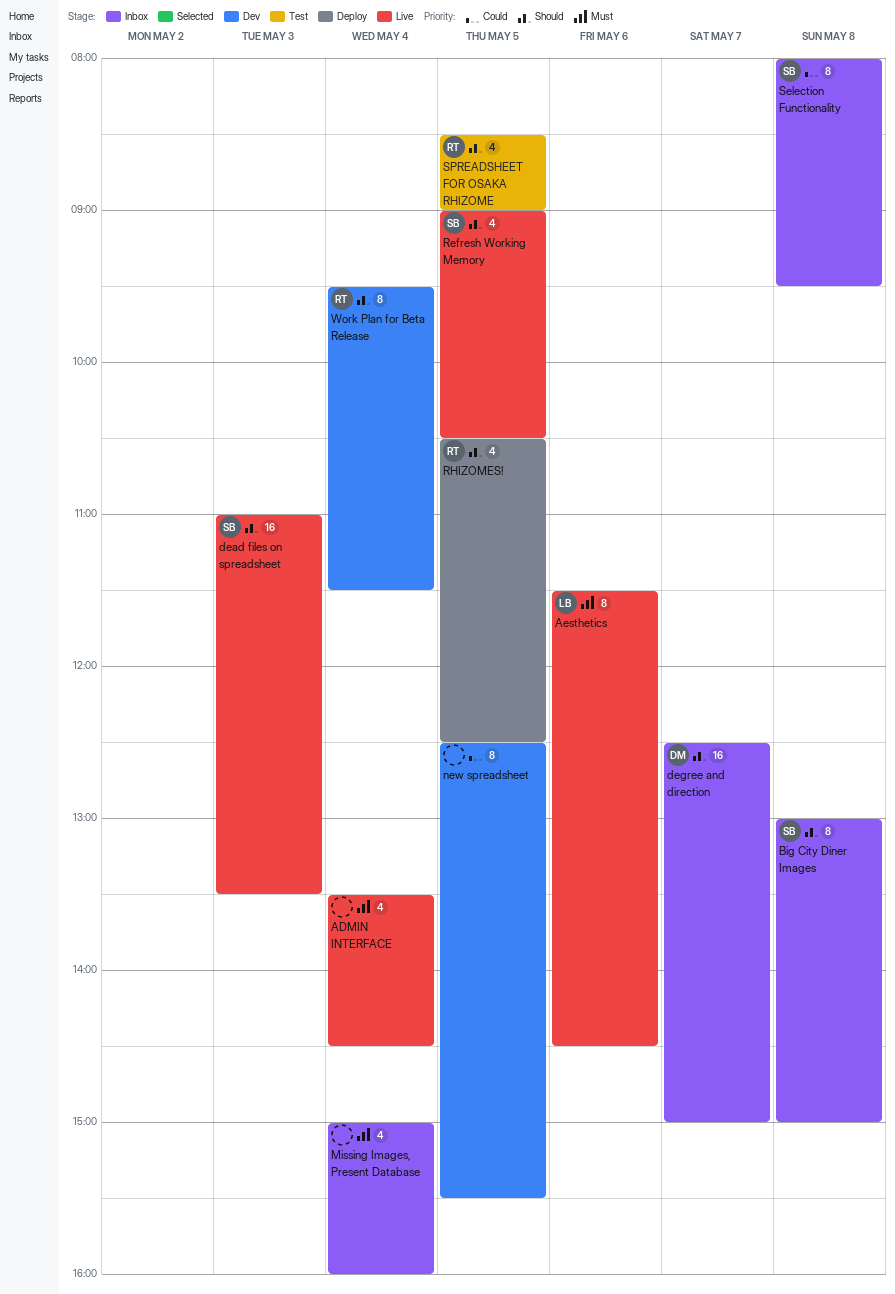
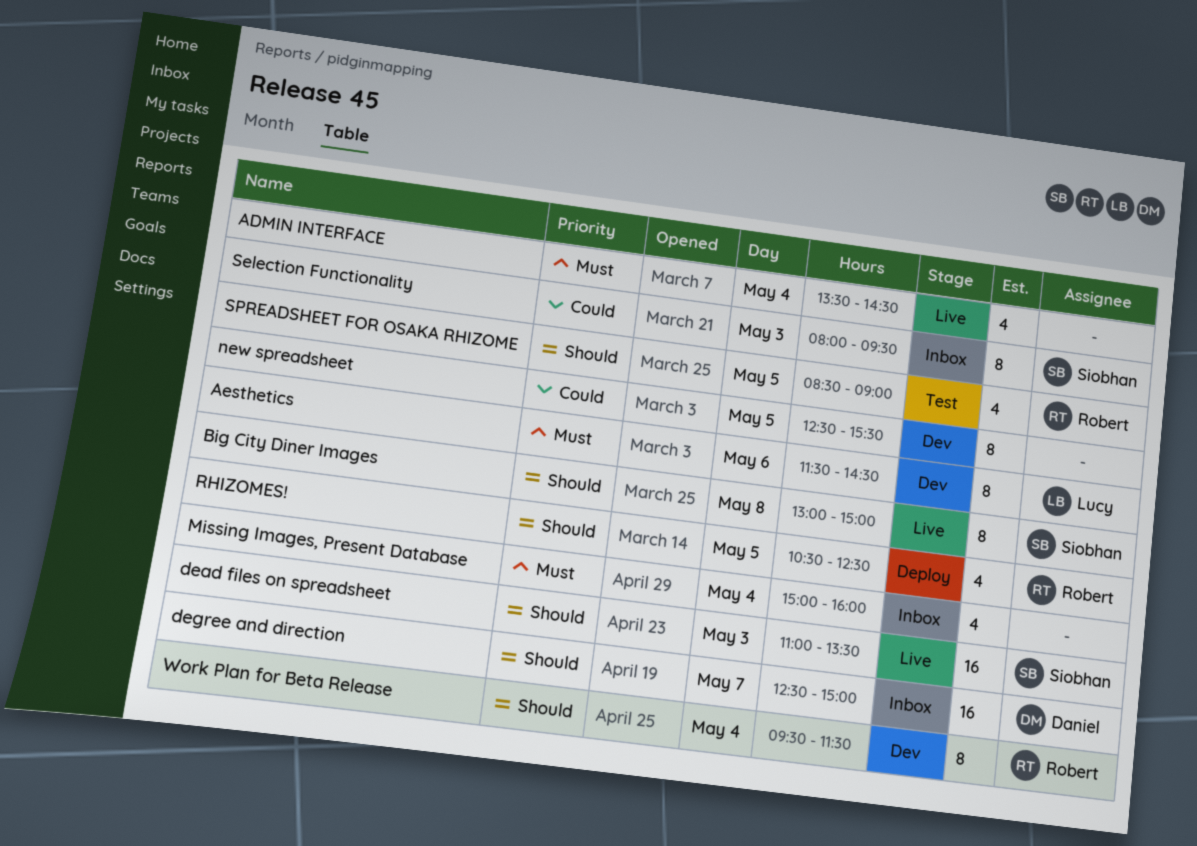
Aesthetics, status: Live -> Dev
Big City Diner Images, status: Inbox -> Live
Refresh Working Memory: present -> none
Selection Functionality, day: May 8 -> May 3

